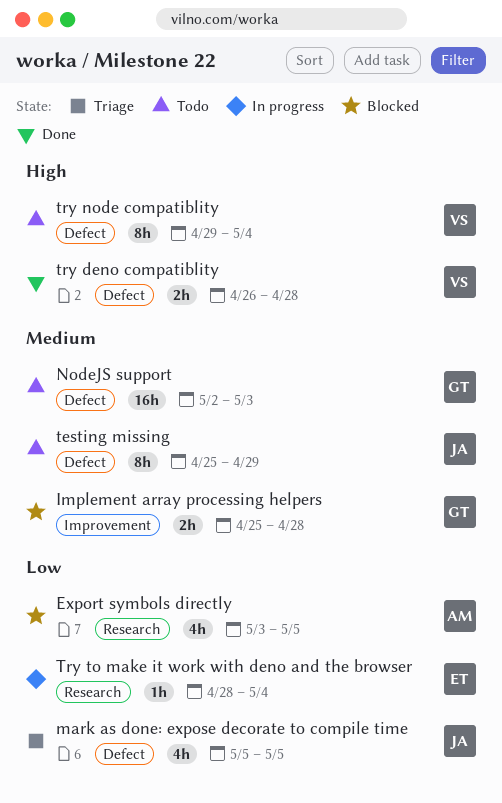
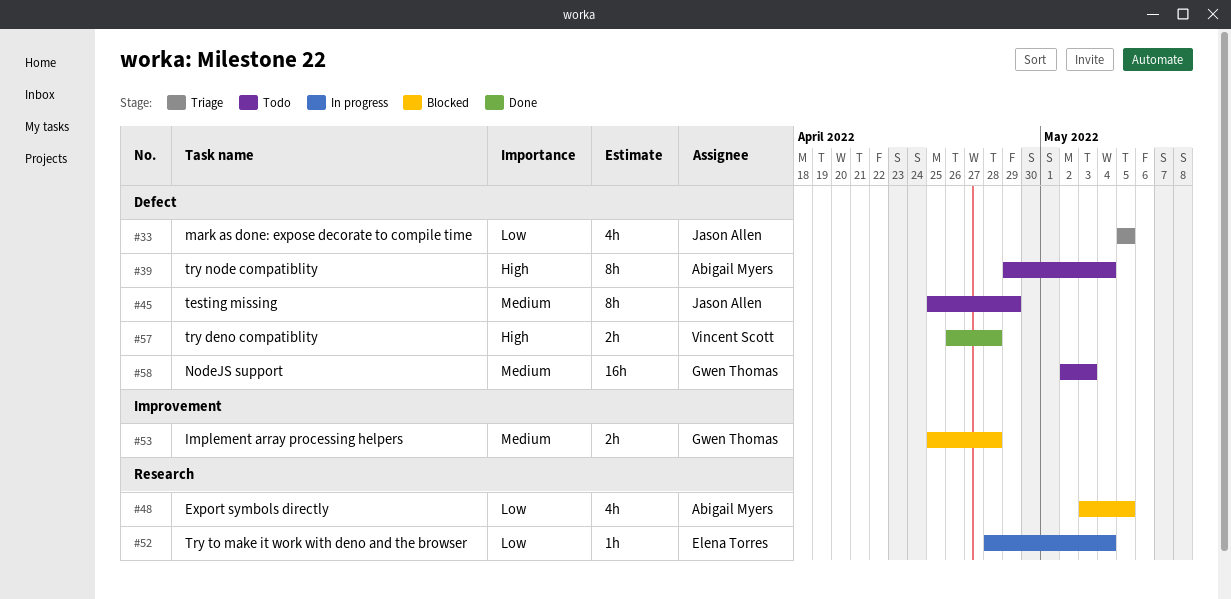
try node compatiblity, owner: Vincent Scott -> Abigail Myers

